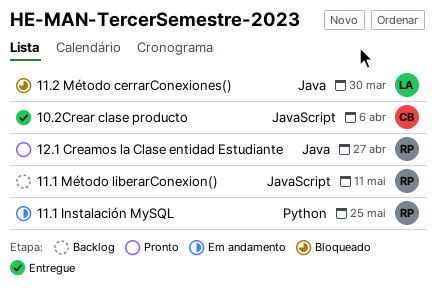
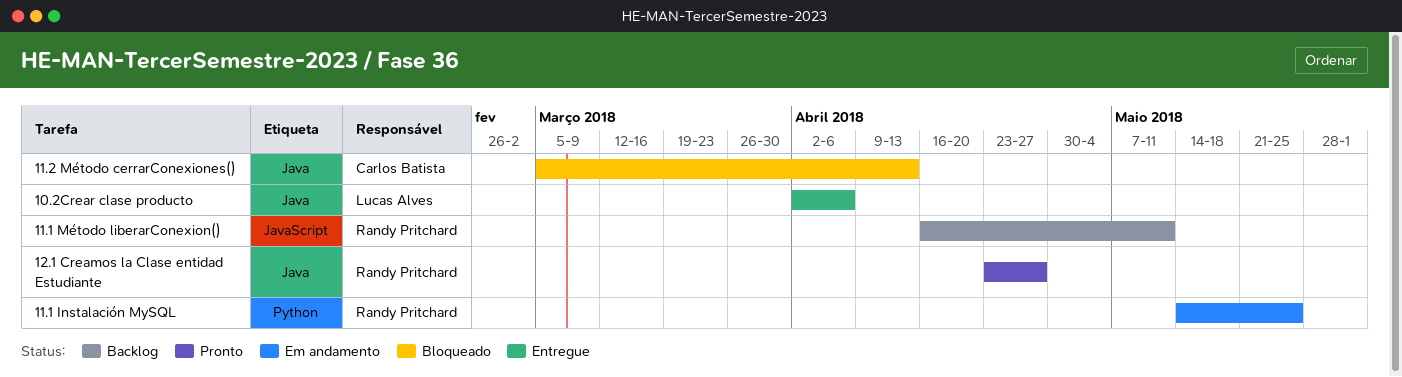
10.2Crear clase producto, owner: Carlos Batista -> Lucas Alves
10.2Crear clase producto, label: JavaScript -> Java
11.2 Método cerrarConexiones(), owner: Lucas Alves -> Carlos Batista
11.2 Método cerrarConexiones(), due: Mar 30 -> Apr 13

